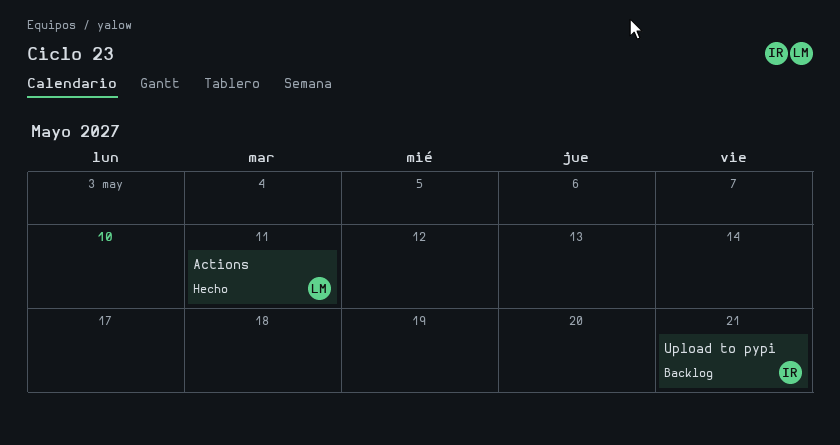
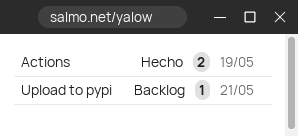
Actions, due: May 11 -> May 19

